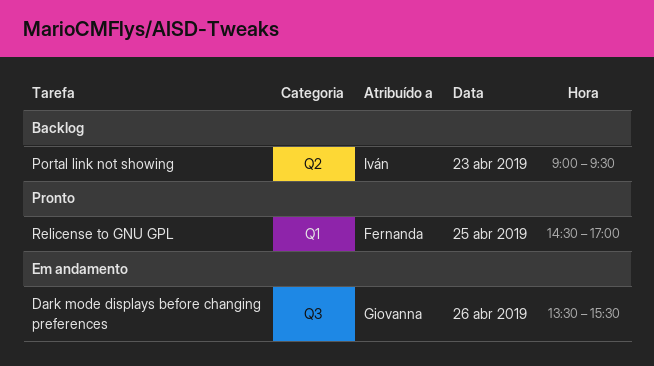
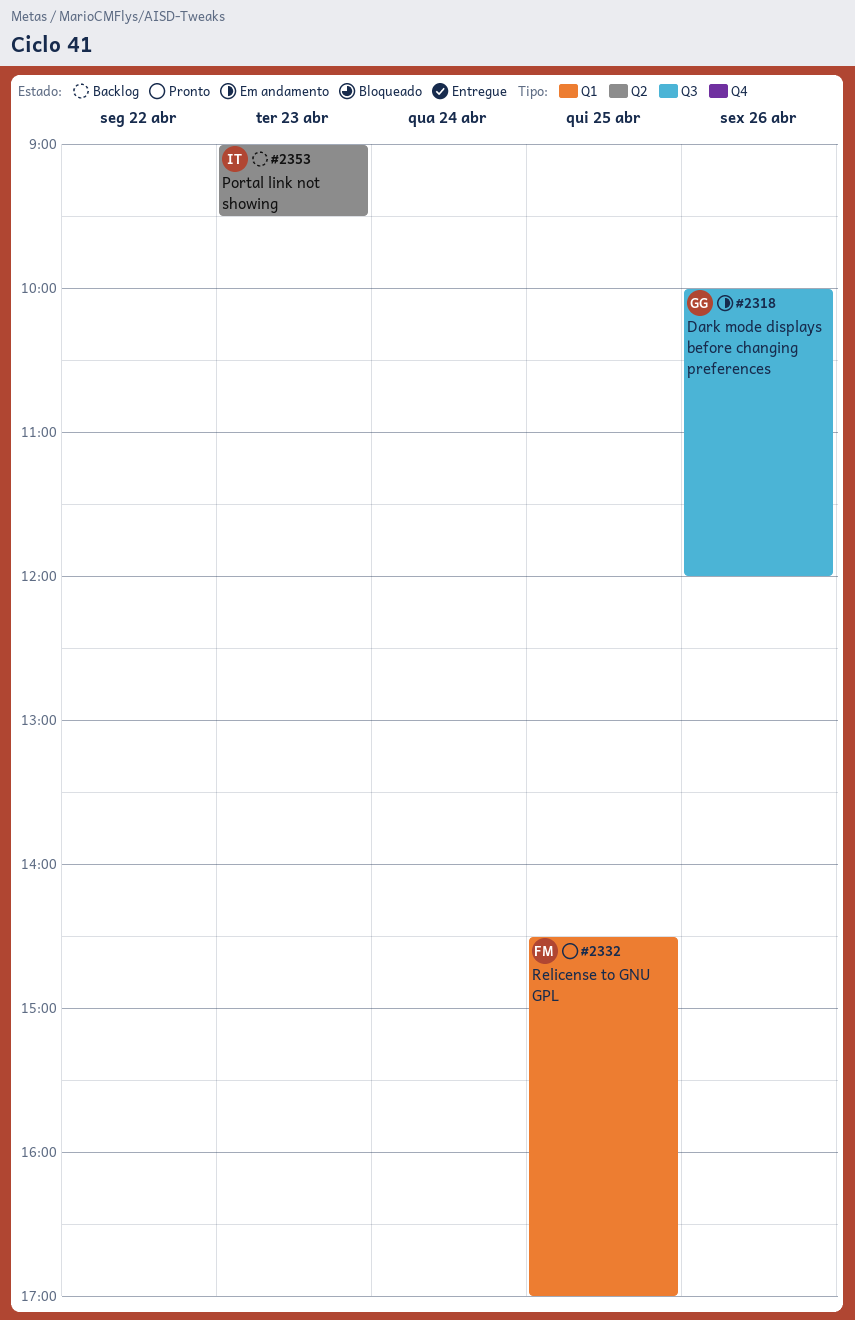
Dark mode displays before changing preferences, begins: 13:30 -> 10:00
Dark mode displays before changing preferences, ends: 15:30 -> 12:00

